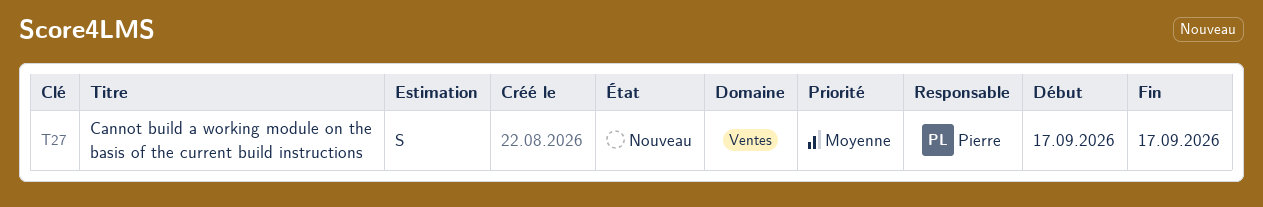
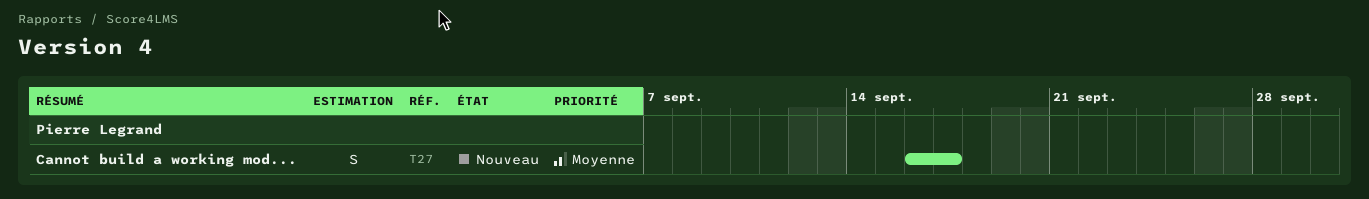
T27, start: Sep 17 -> Sep 16

